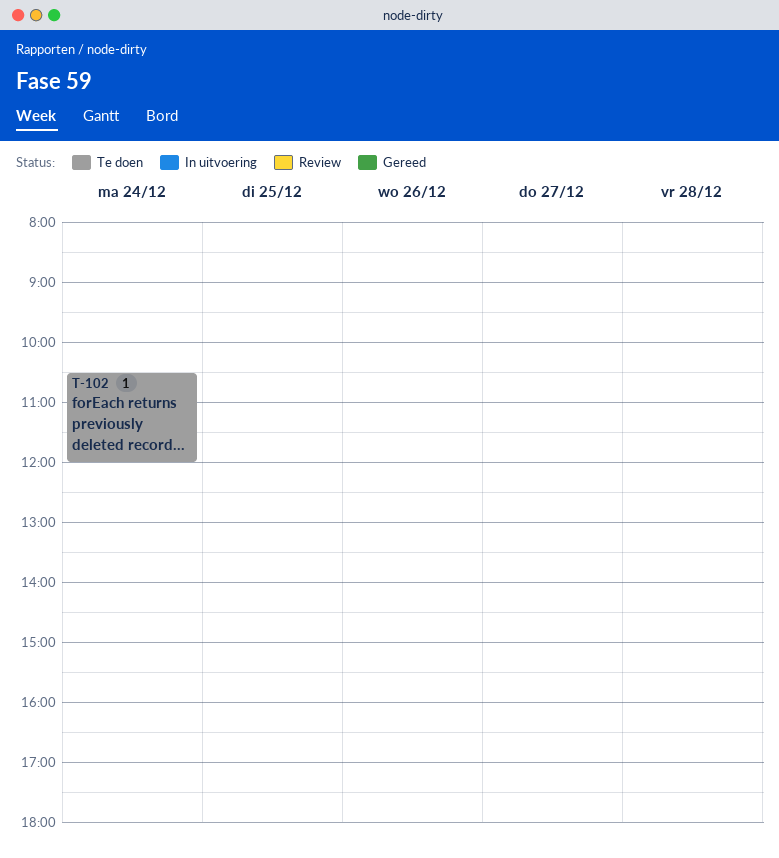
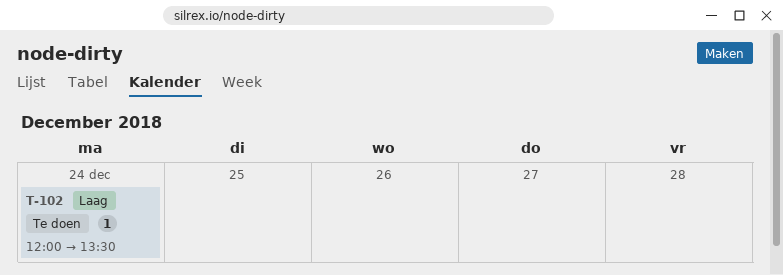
T-102, begins: 10:30 -> 12:00
T-102, ends: 12:00 -> 13:30

